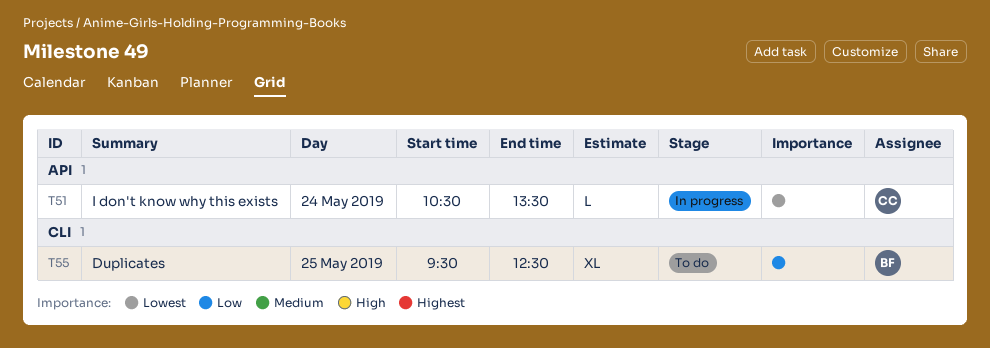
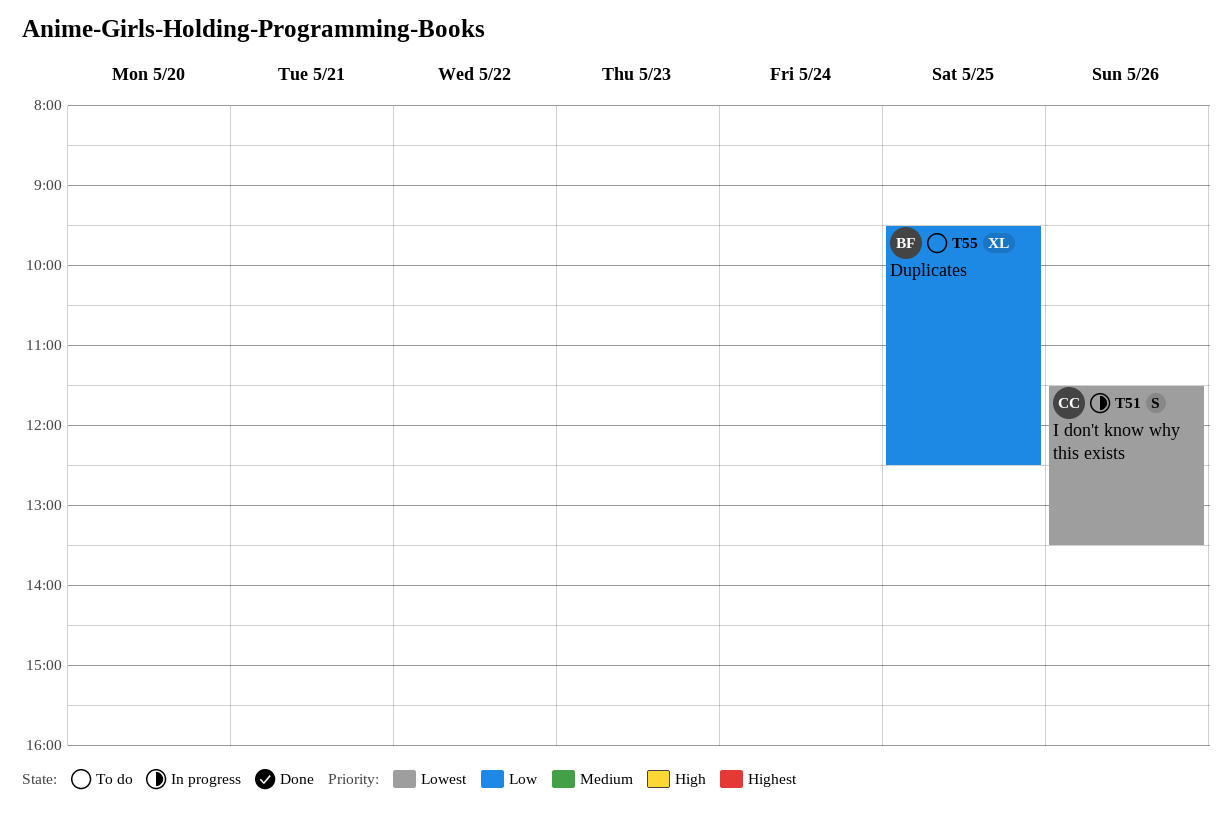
T51, estimate: L -> S
T51, day: May 24 -> May 26
T51, begins: 10:30 -> 11:30

